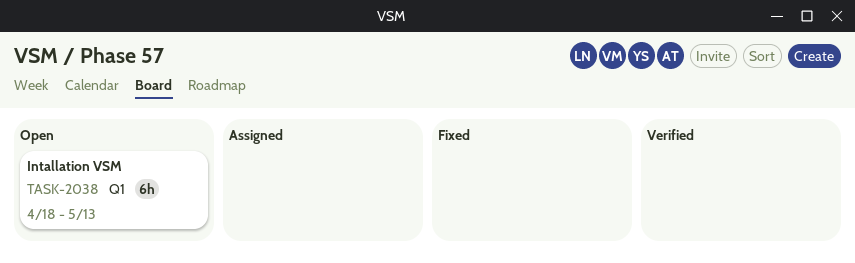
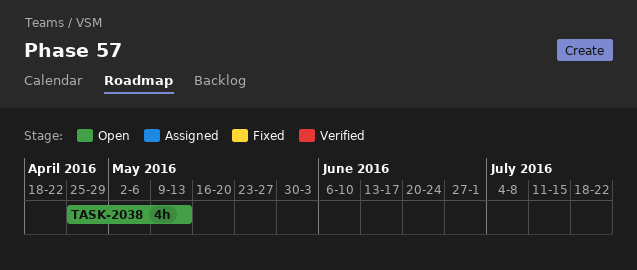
TASK-2038, estimate: 6h -> 4h
TASK-2038, start: Apr 18 -> Apr 25

